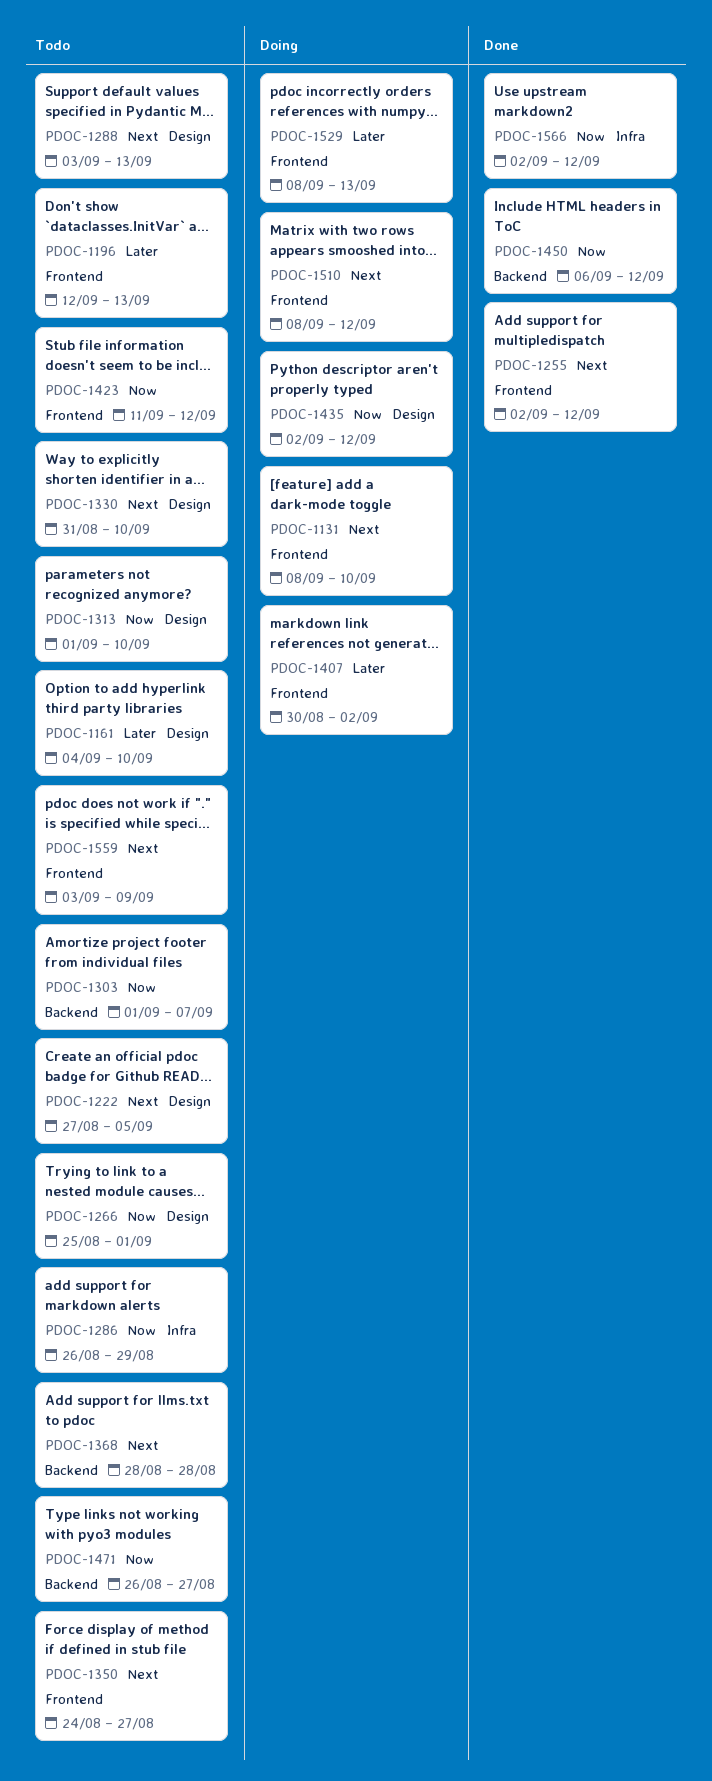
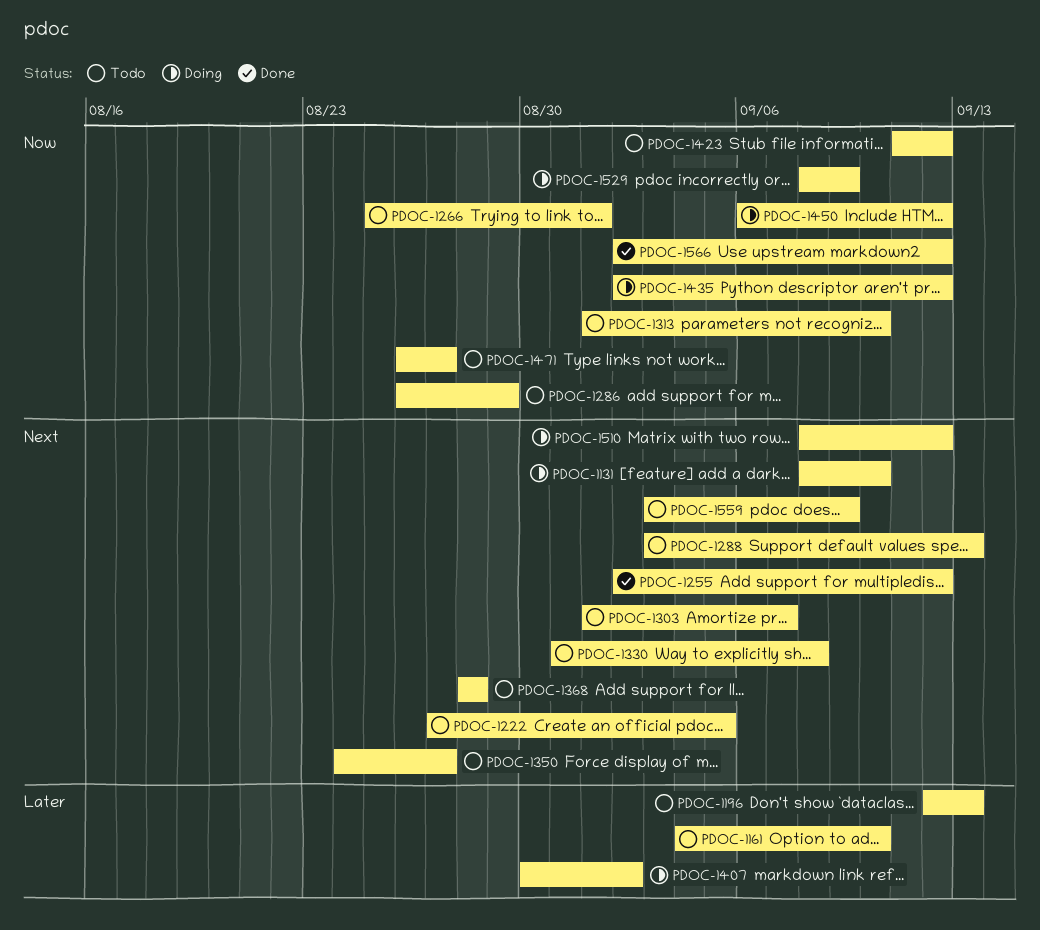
PDOC-1303, priority: Now -> Next
PDOC-1330, due: Sep 10 -> Sep 8
PDOC-1450, status: Done -> Doing
PDOC-1529, priority: Later -> Now
PDOC-1529, due: Sep 13 -> Sep 9

